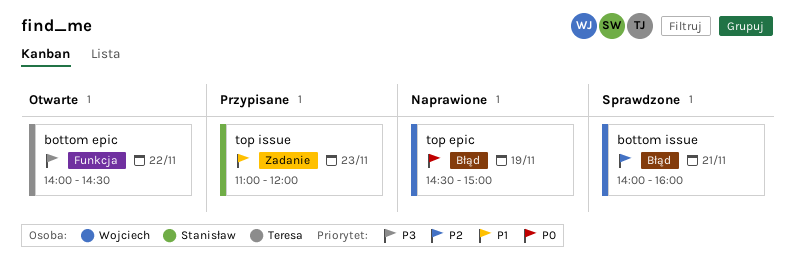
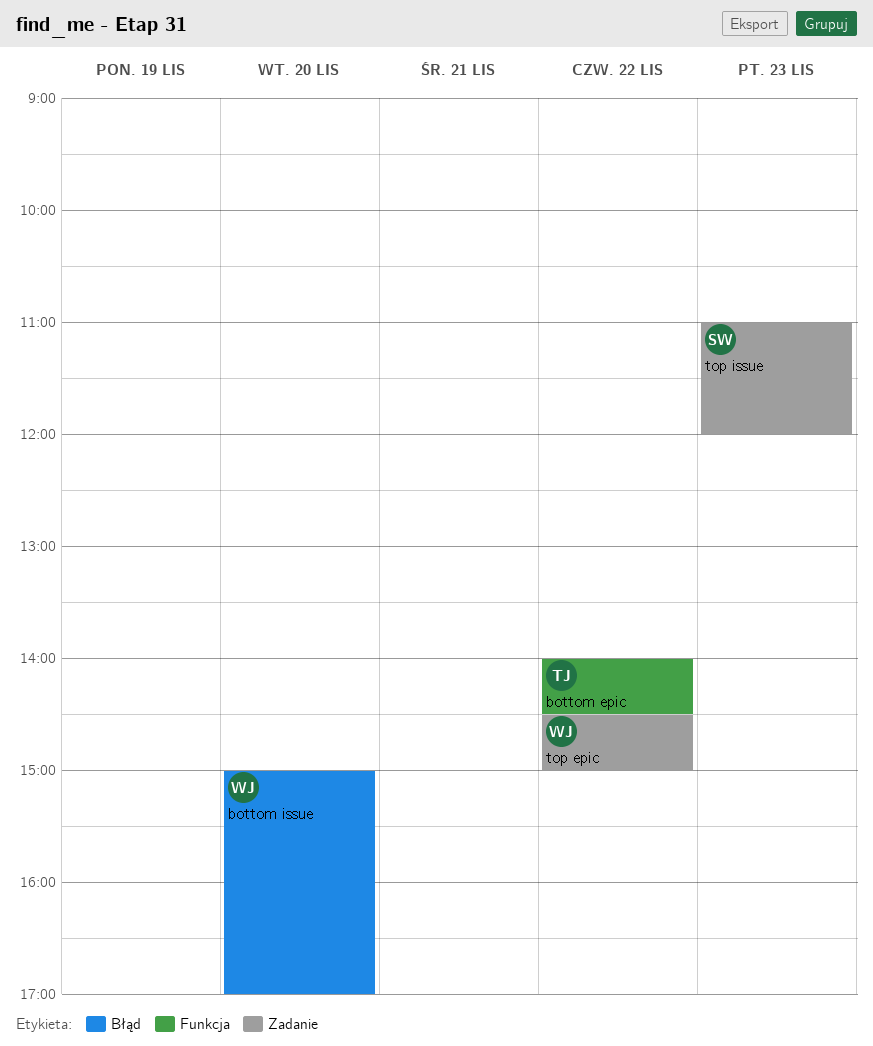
bottom issue, day: Nov 21 -> Nov 20
bottom issue, begins: 14:00 -> 15:00
bottom issue, ends: 16:00 -> 17:00
top epic, label: Błąd -> Zadanie
top epic, day: Nov 19 -> Nov 22

